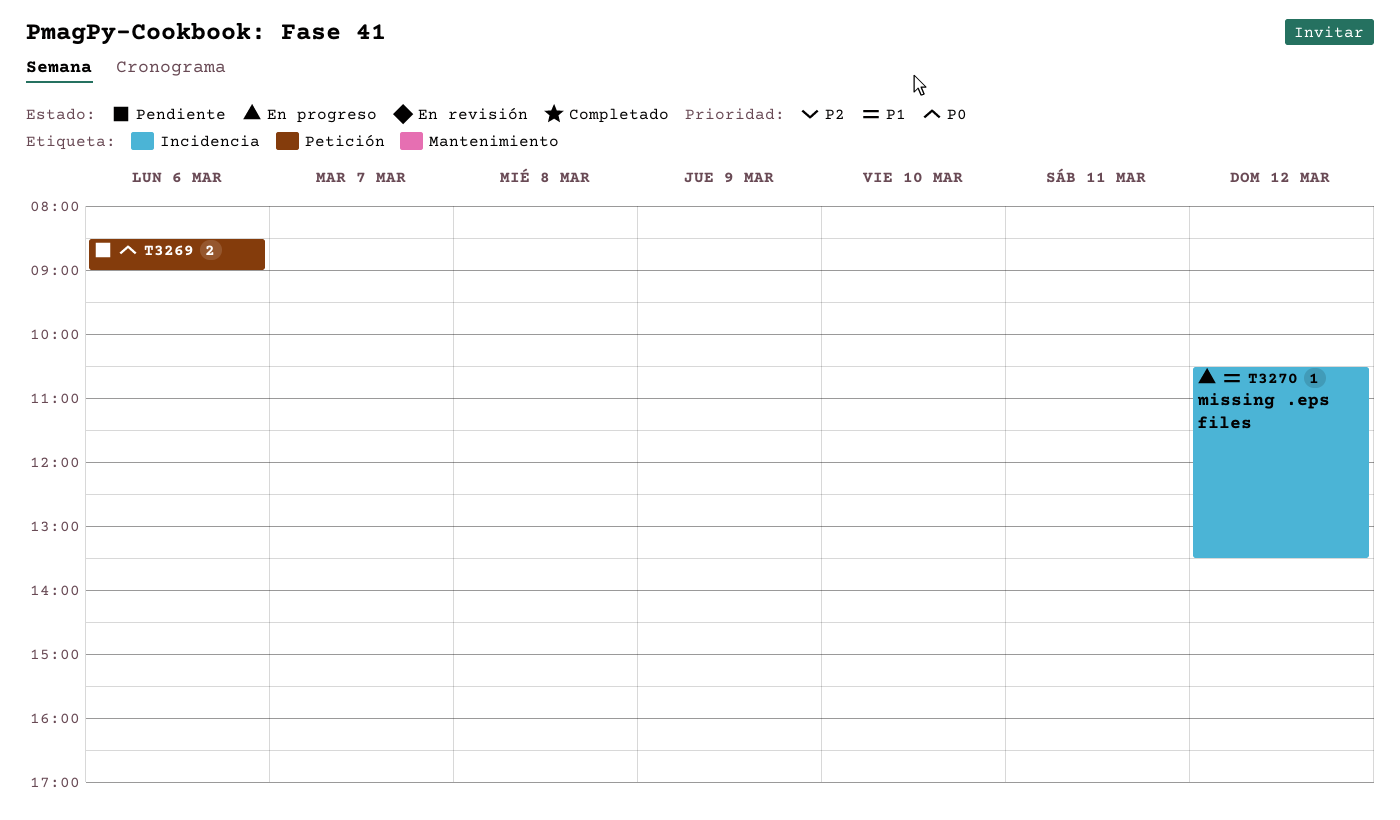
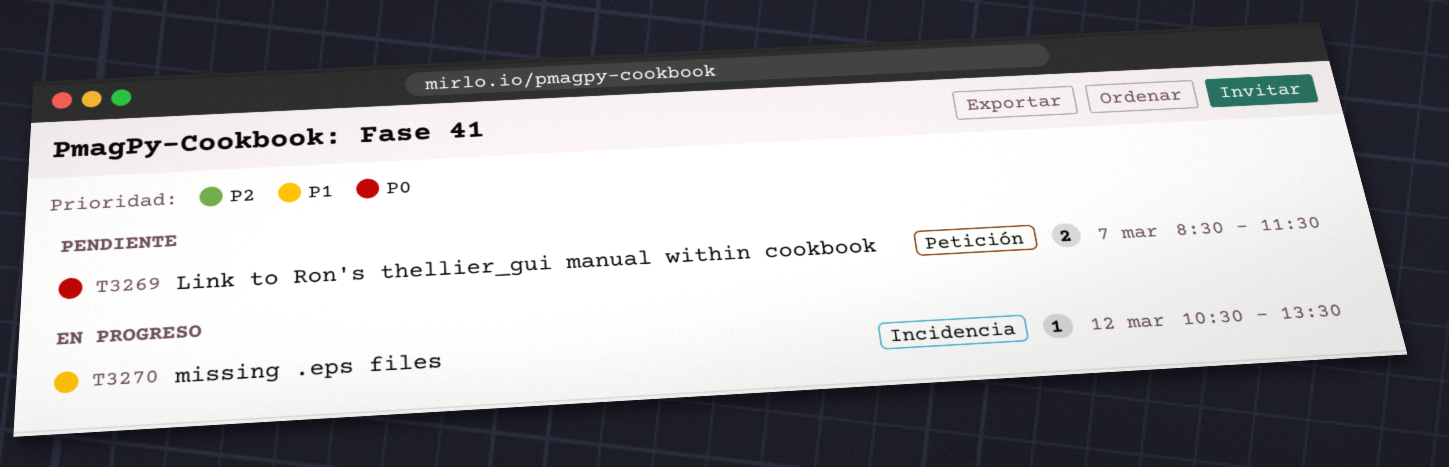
T3269, day: Mar 6 -> Mar 7
T3269, ends: 09:00 -> 11:30

